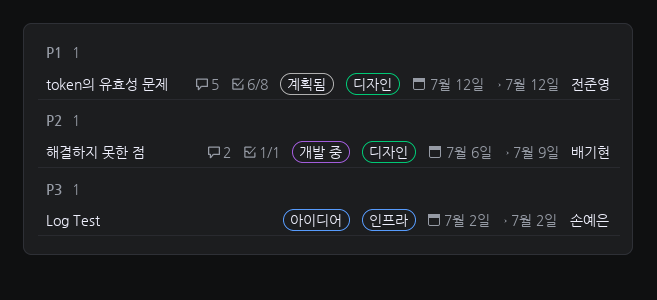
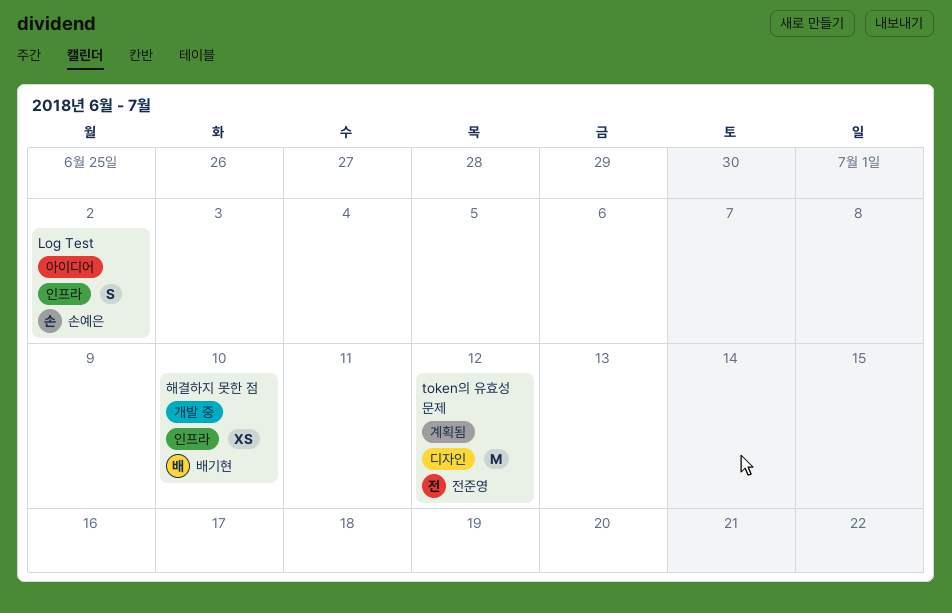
해결하지 못한 점, label: 디자인 -> 인프라
해결하지 못한 점, due: Jul 9 -> Jul 10

